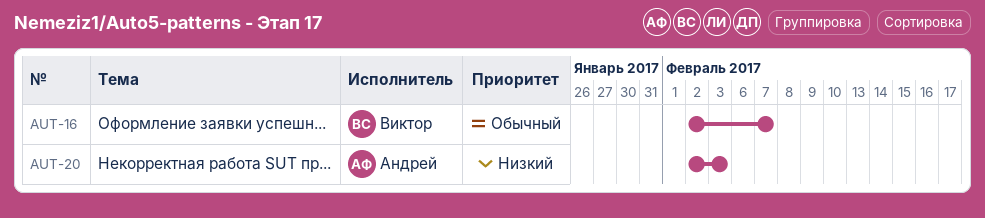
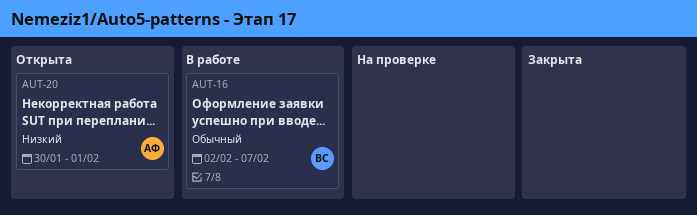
AUT-20, start: Feb 2 -> Jan 30
AUT-20, due: Feb 3 -> Feb 1

